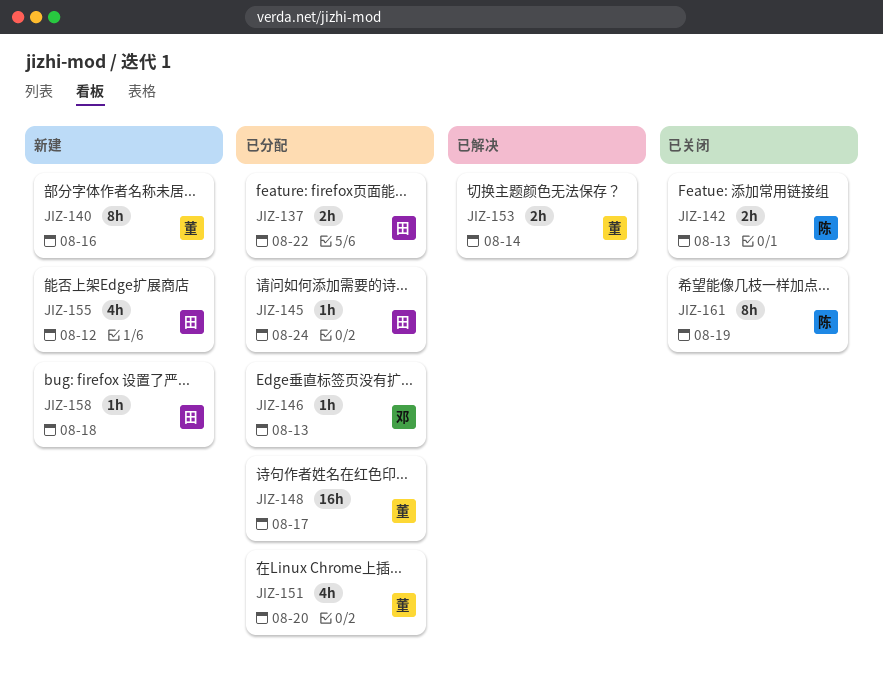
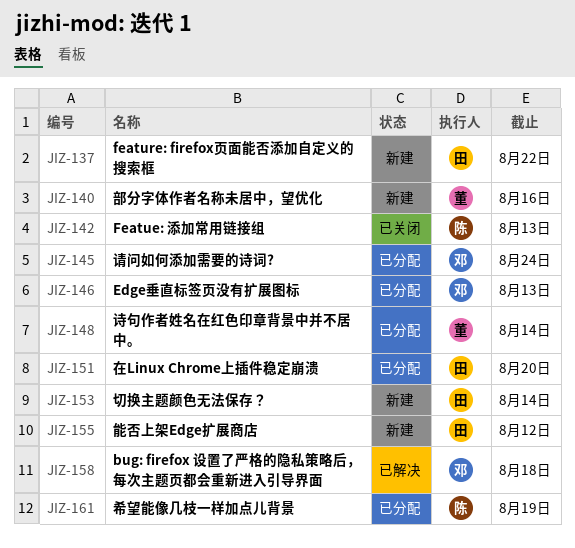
JIZ-137, status: 已分配 -> 新建
JIZ-145, owner: 田 -> 邓
JIZ-148, due: Aug 17 -> Aug 14
JIZ-151, owner: 董 -> 田
JIZ-153, status: 已解决 -> 新建
JIZ-153, owner: 董 -> 田
JIZ-158, status: 新建 -> 已解决
JIZ-158, owner: 田 -> 邓
JIZ-161, status: 已关闭 -> 已分配

